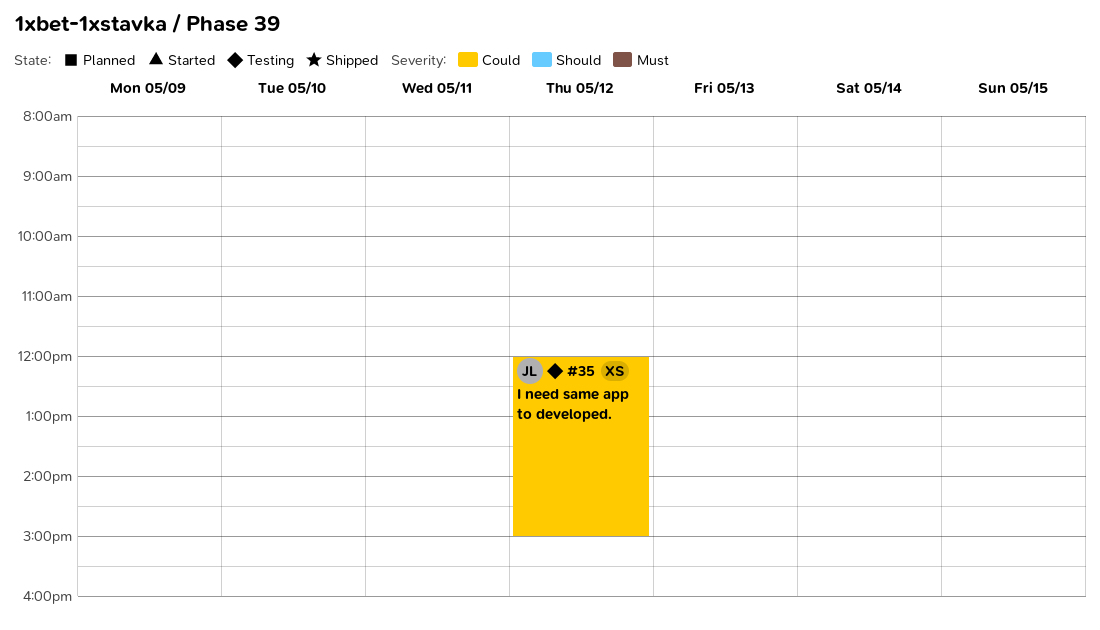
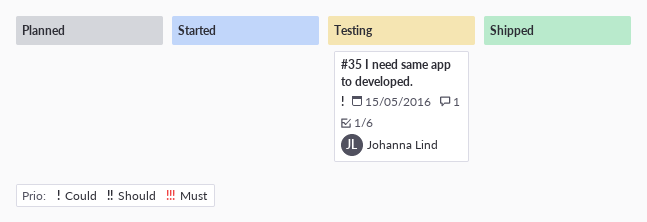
#35, day: May 12 -> May 15

